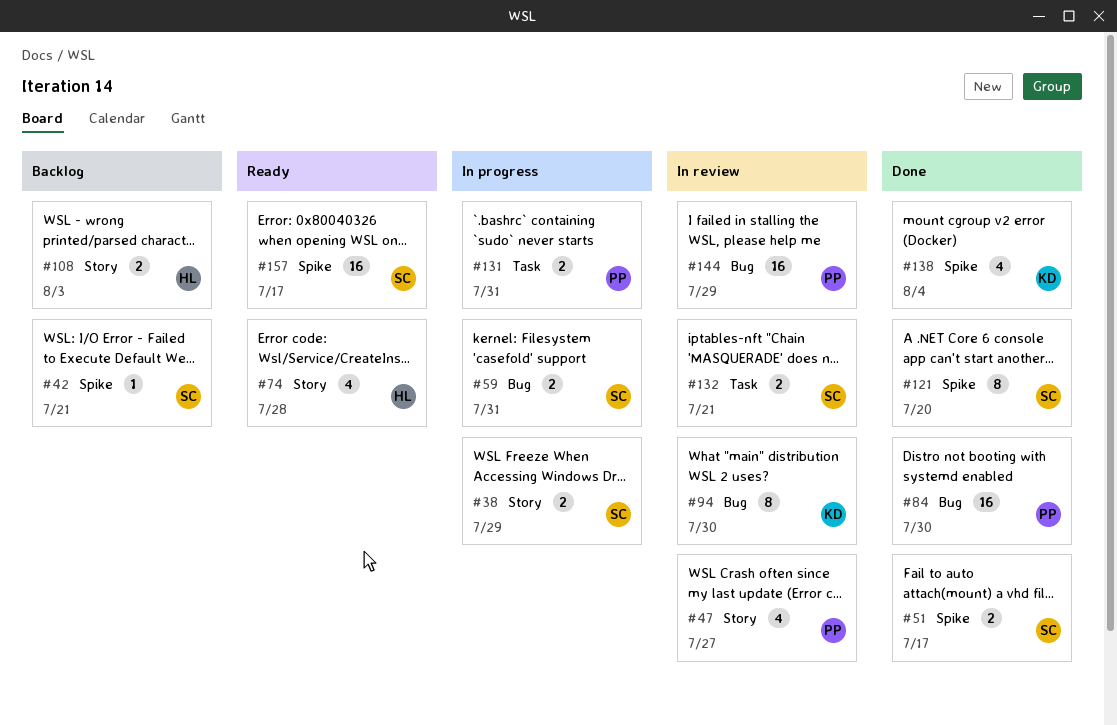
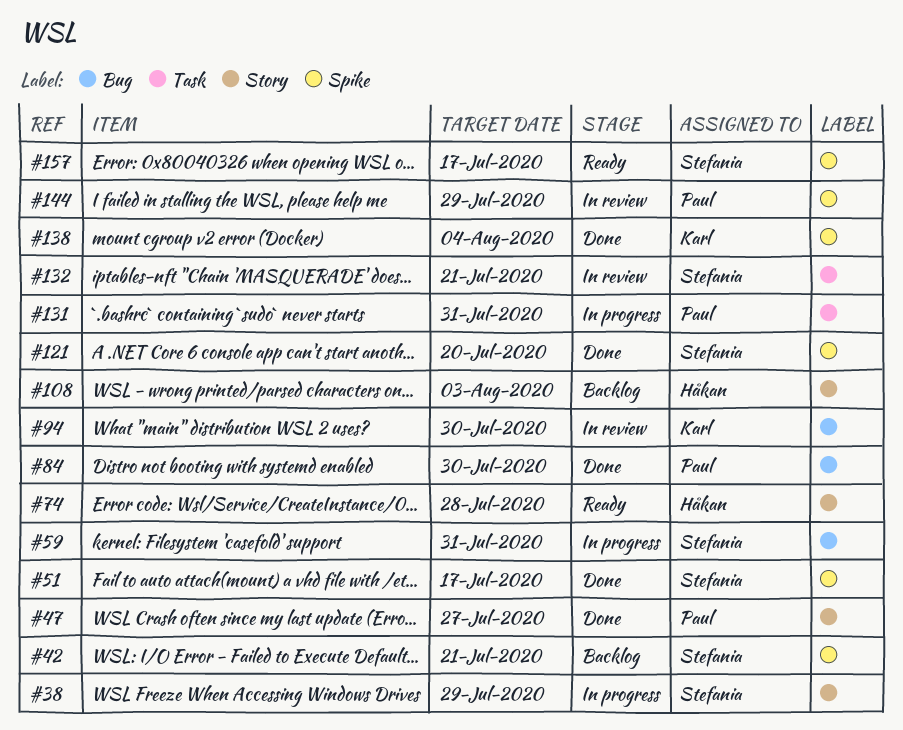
#47, status: In review -> Done
#144, label: Bug -> Spike

